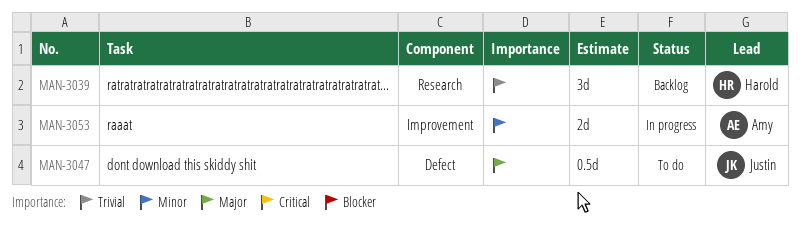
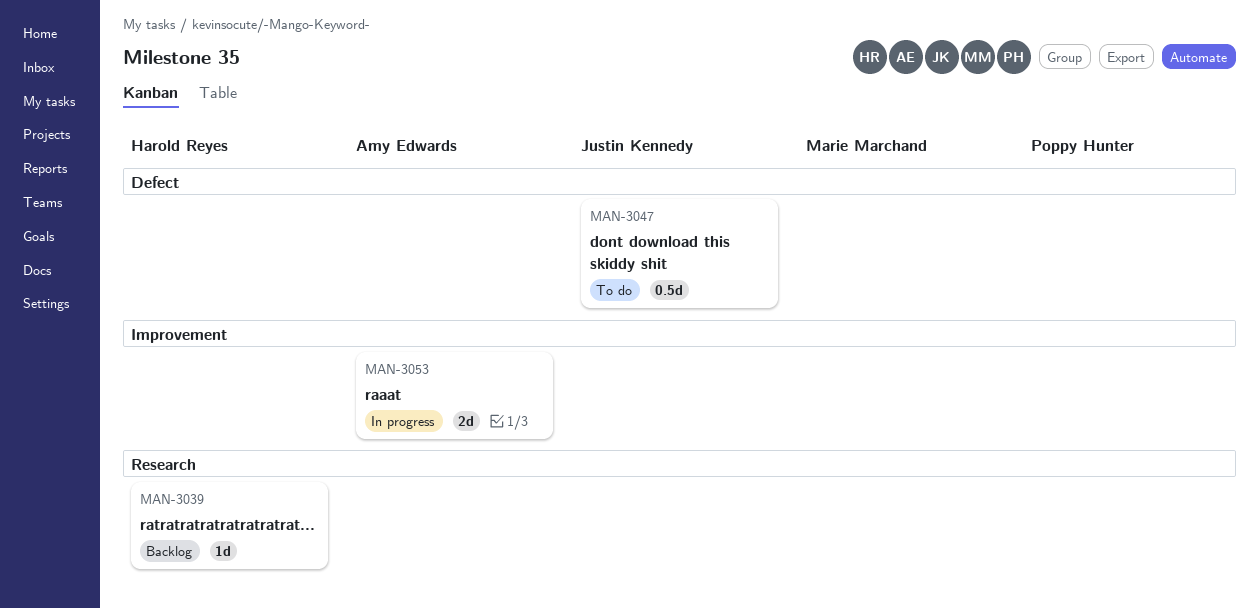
MAN-3039, estimate: 3d -> 1d

